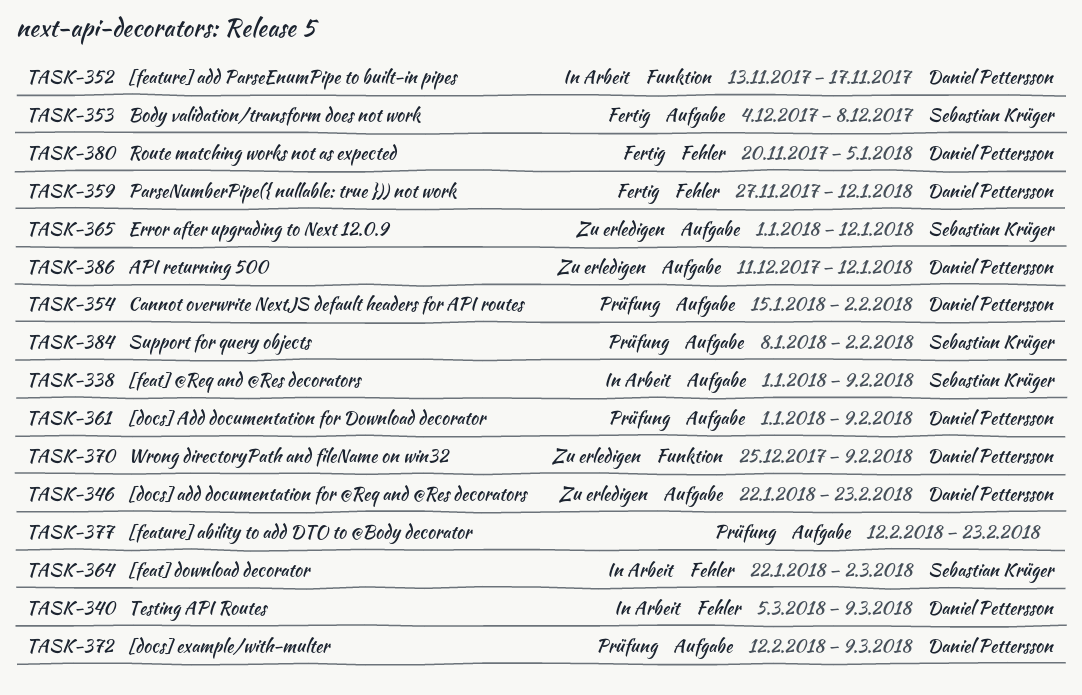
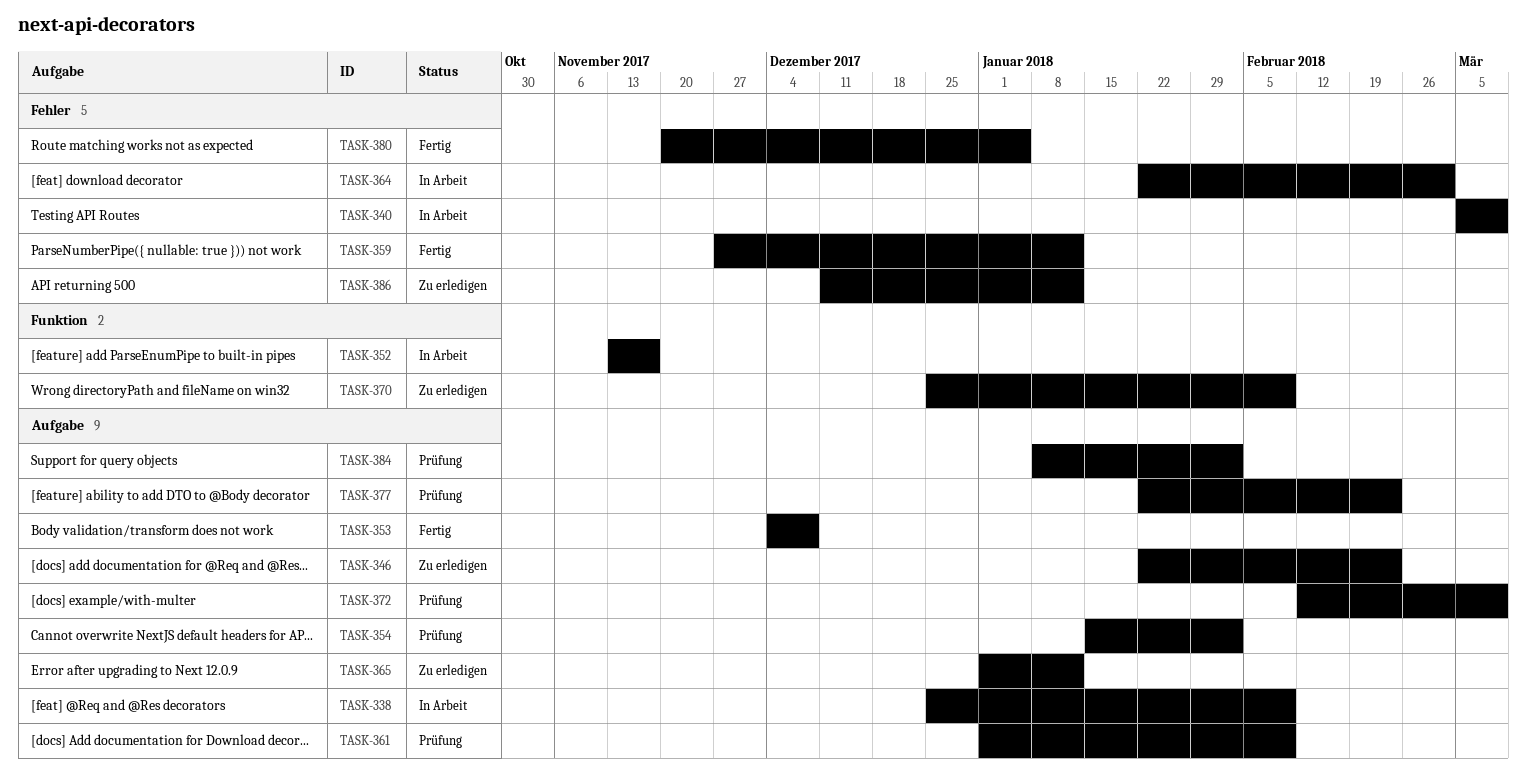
TASK-338, start: Jan 1 -> Dec 25
TASK-377, start: Feb 12 -> Jan 22
TASK-386, label: Aufgabe -> Fehler

